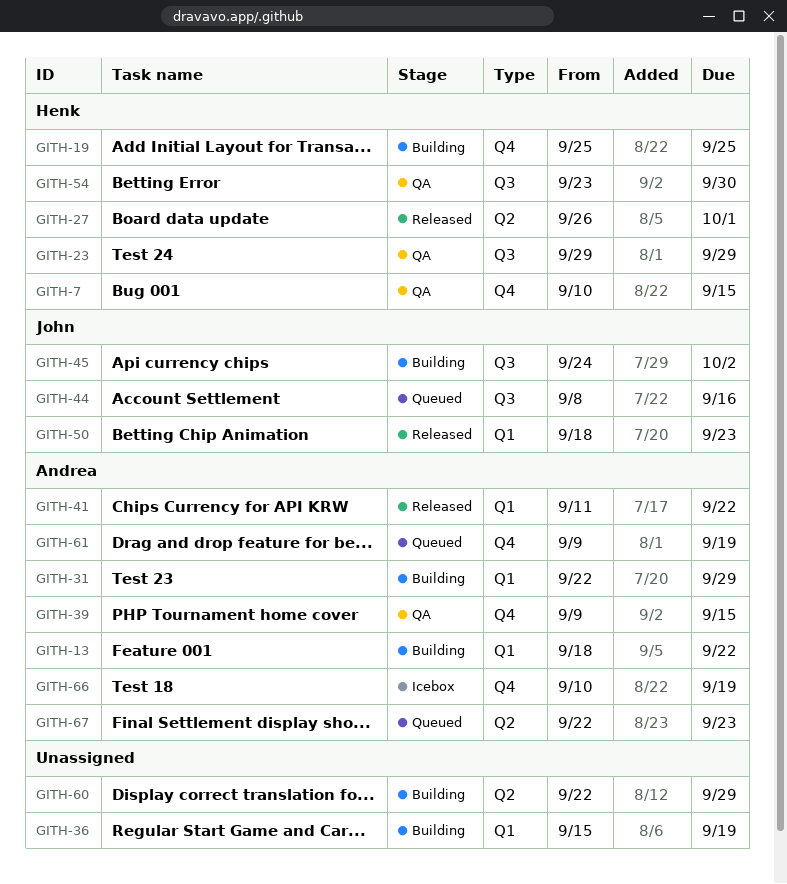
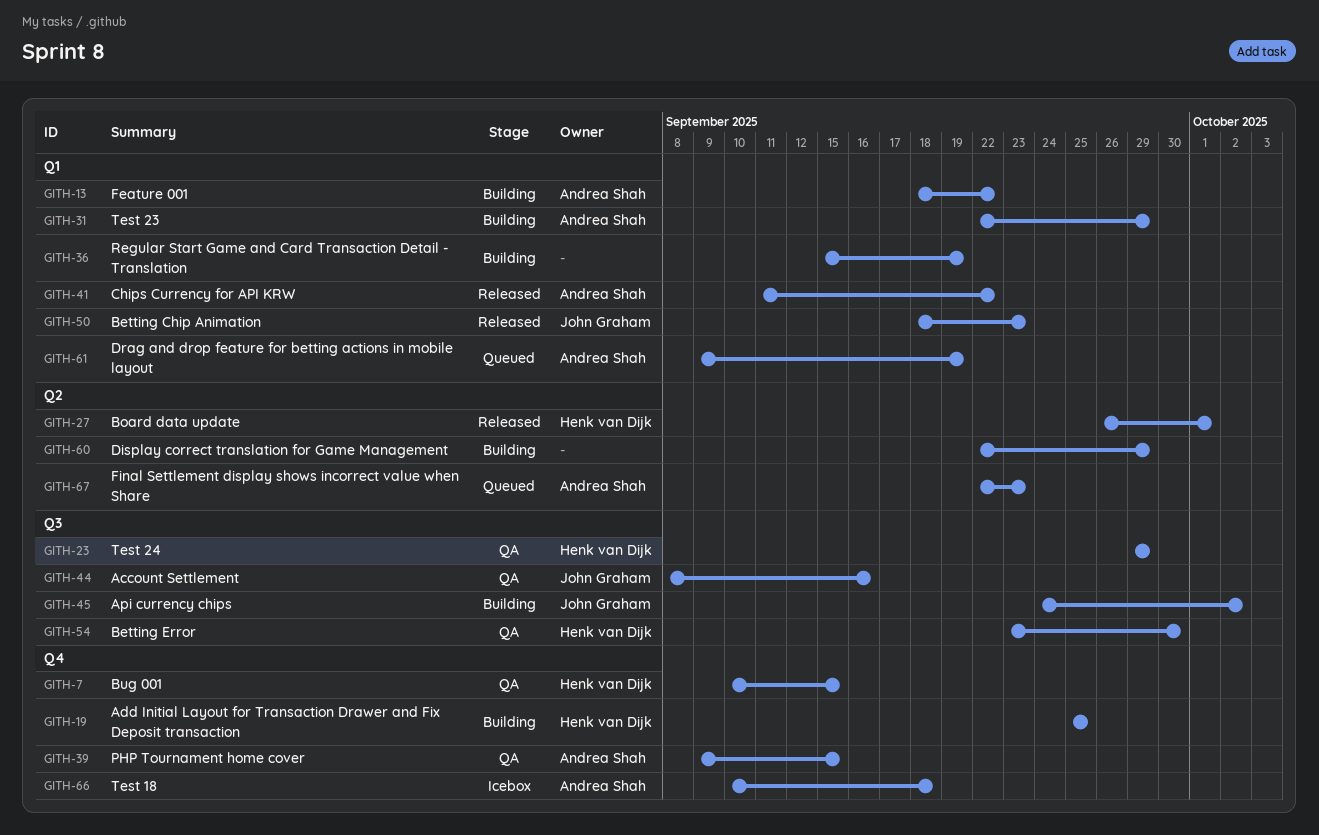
GITH-44, status: Queued -> QA
GITH-61, label: Q4 -> Q1
GITH-66, due: Sep 19 -> Sep 18

